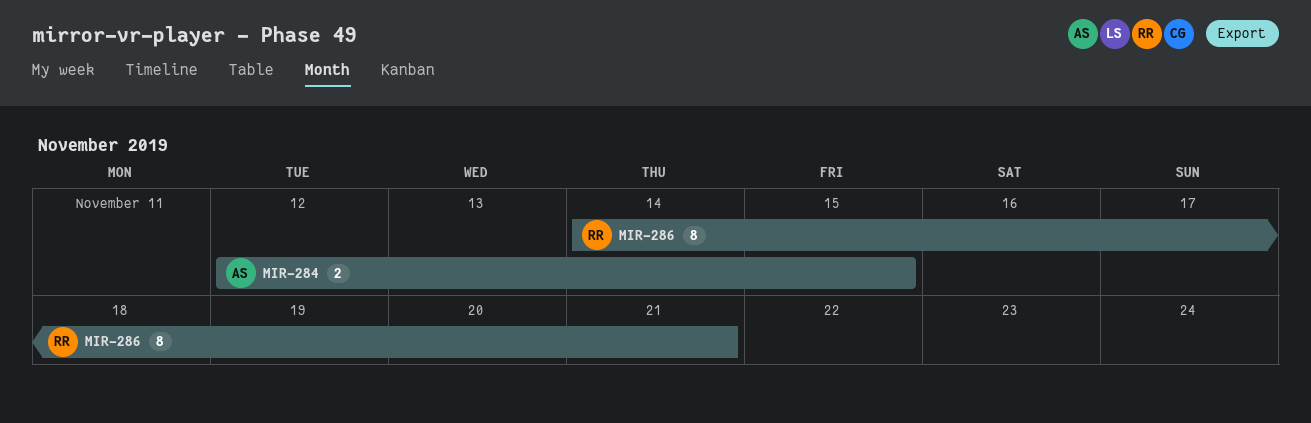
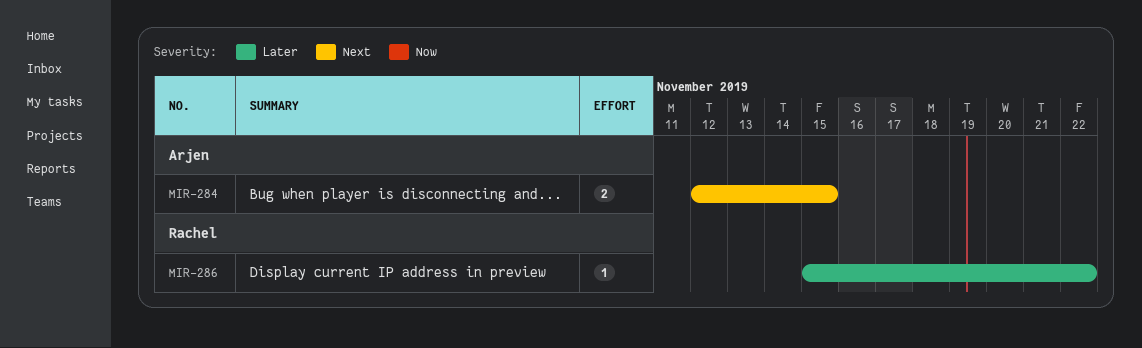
MIR-286, estimate: 8 -> 1
MIR-286, start: Nov 14 -> Nov 15
MIR-286, due: Nov 21 -> Nov 22

